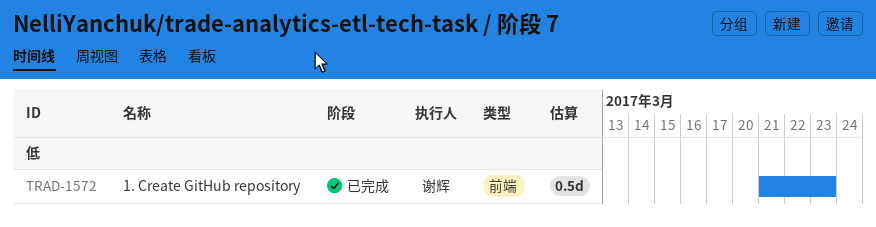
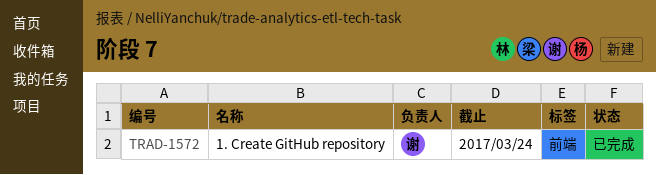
TRAD-1572, due: Mar 23 -> Mar 24

